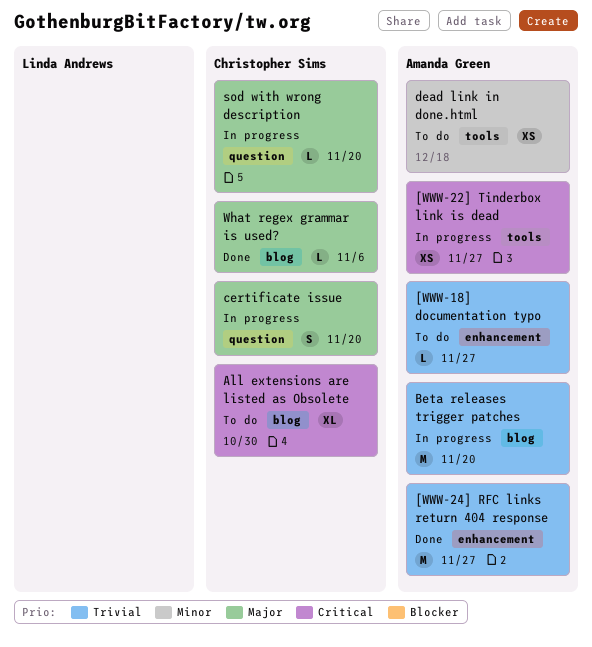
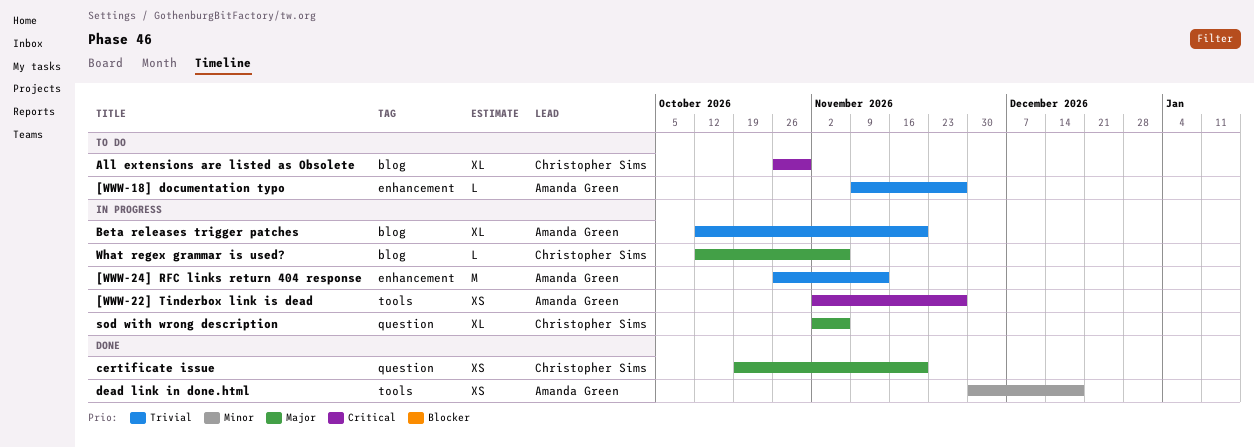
[WWW-24] RFC links return 404 response, status: Done -> In progress
[WWW-24] RFC links return 404 response, due: Nov 27 -> Nov 13
Beta releases trigger patches, estimate: M -> XL
certificate issue, status: In progress -> Done
certificate issue, estimate: S -> XS
dead link in done.html, status: To do -> Done
sod with wrong description, estimate: L -> XL
sod with wrong description, due: Nov 20 -> Nov 6
What regex grammar is used?, status: Done -> In progress

